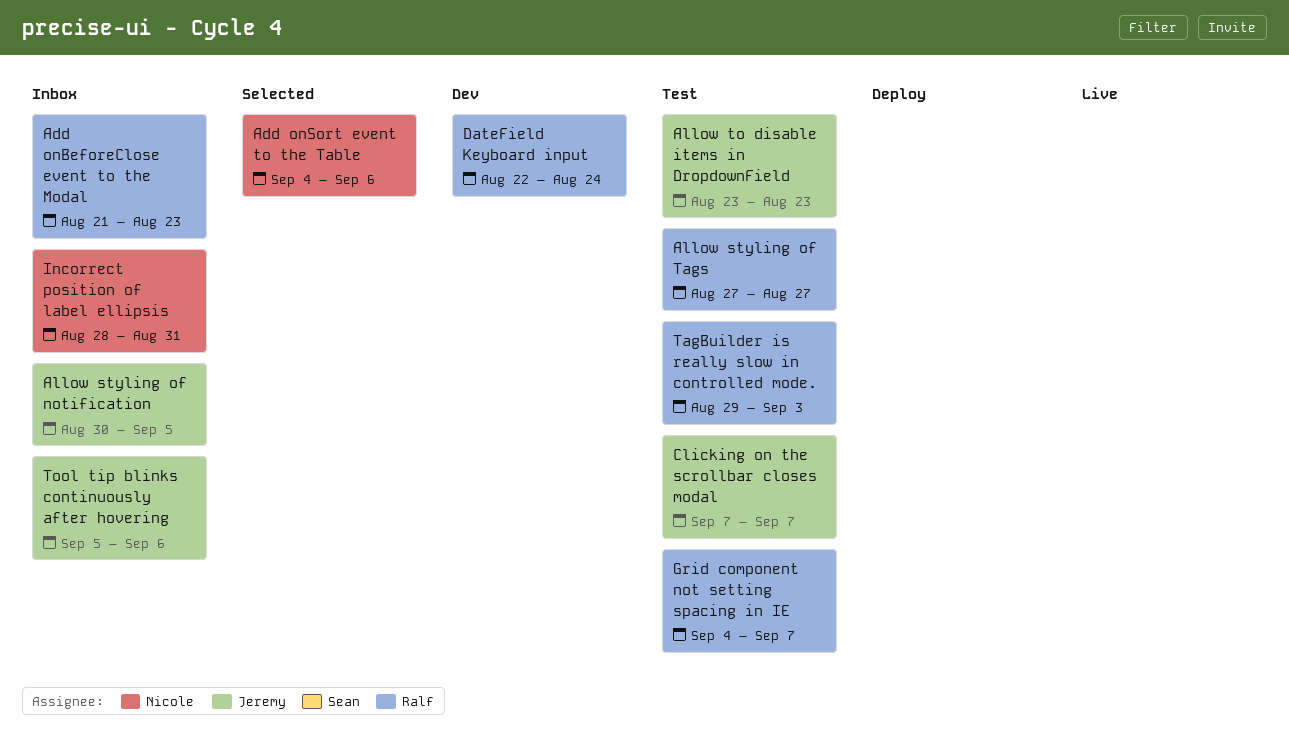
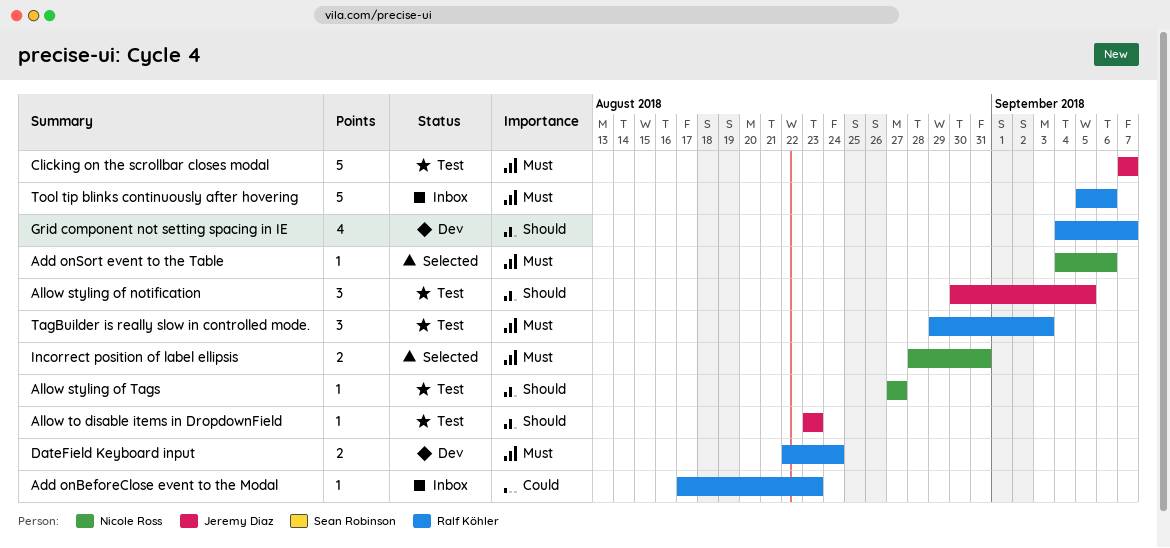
Add onBeforeClose event to the Modal, start: Aug 21 -> Aug 17
Allow styling of notification, status: Inbox -> Test
Allow styling of Tags, owner: Ralf Köhler -> Nicole Ross
Grid component not setting spacing in IE, status: Test -> Dev
Incorrect position of label ellipsis, status: Inbox -> Selected
Tool tip blinks continuously after hovering, owner: Jeremy Diaz -> Ralf Köhler

